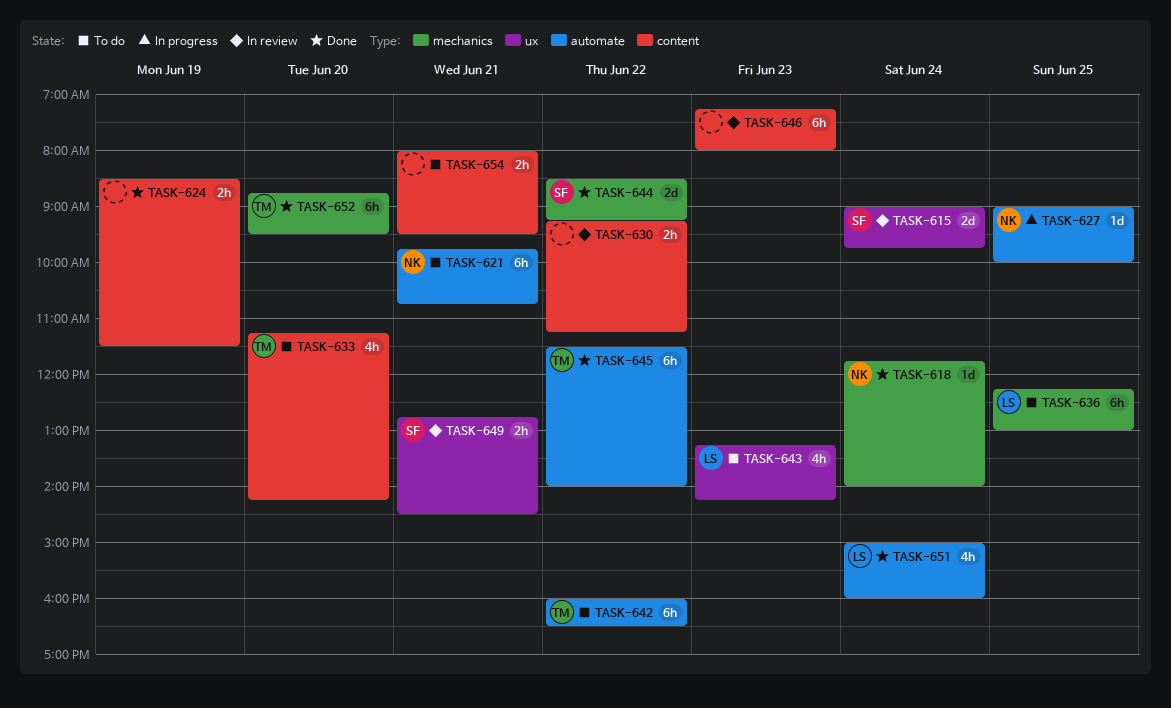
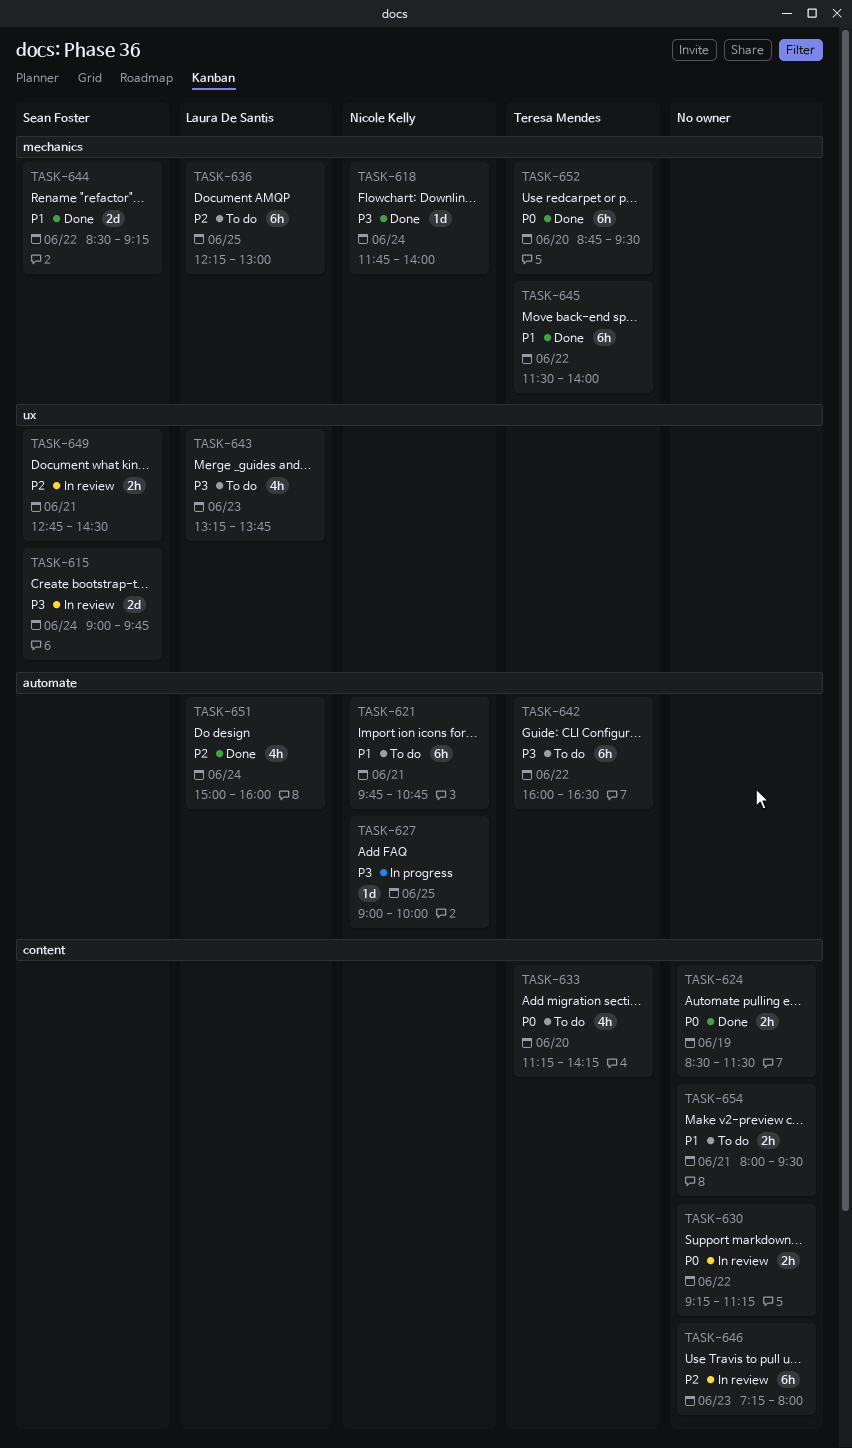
TASK-643, ends: 14:15 -> 13:45
TASK-645, label: automate -> mechanics

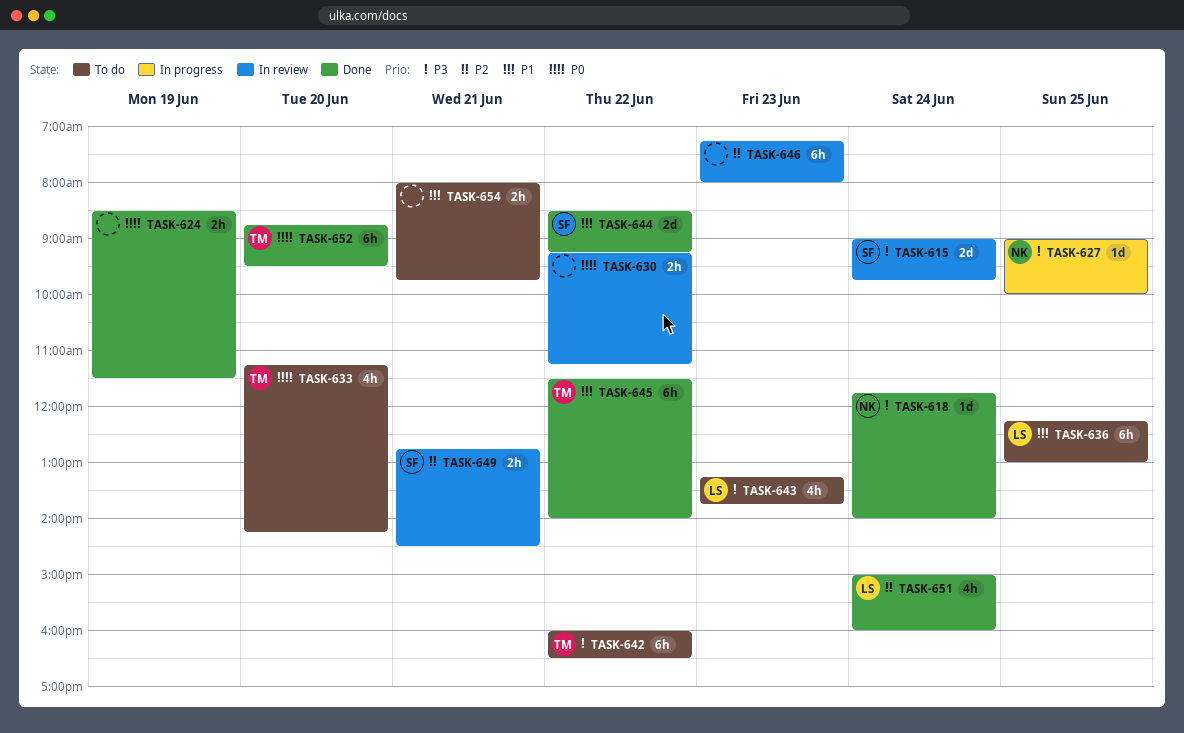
TASK-621: present -> none
TASK-636, priority: P2 -> P1
TASK-654, ends: 09:30 -> 09:45

